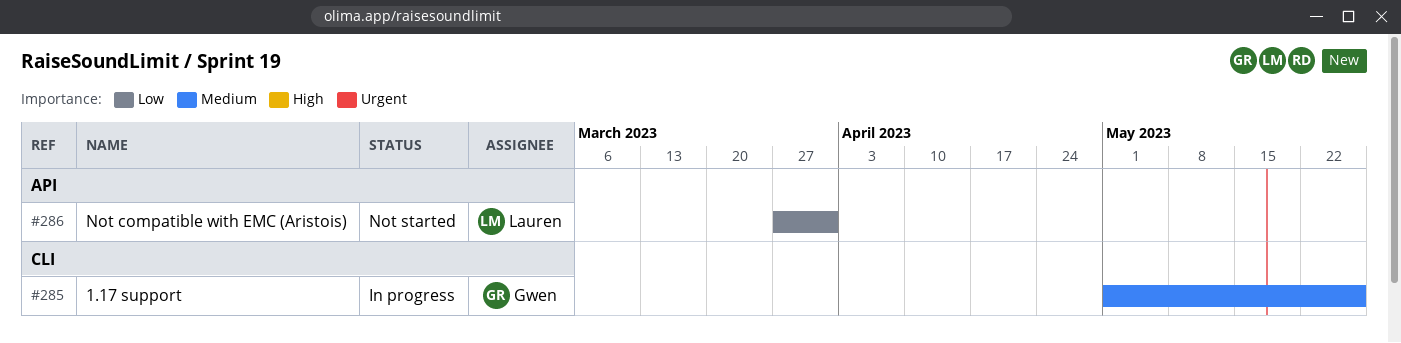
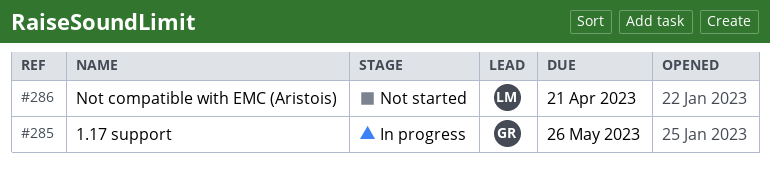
#286, due: Mar 31 -> Apr 21

